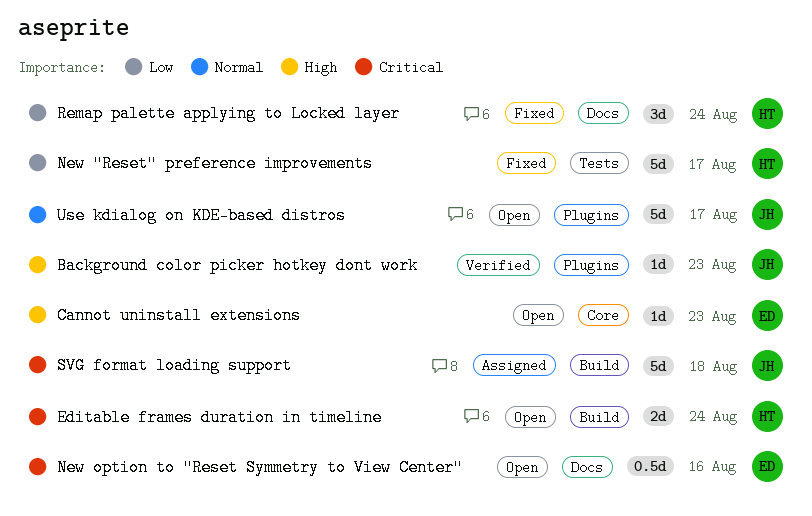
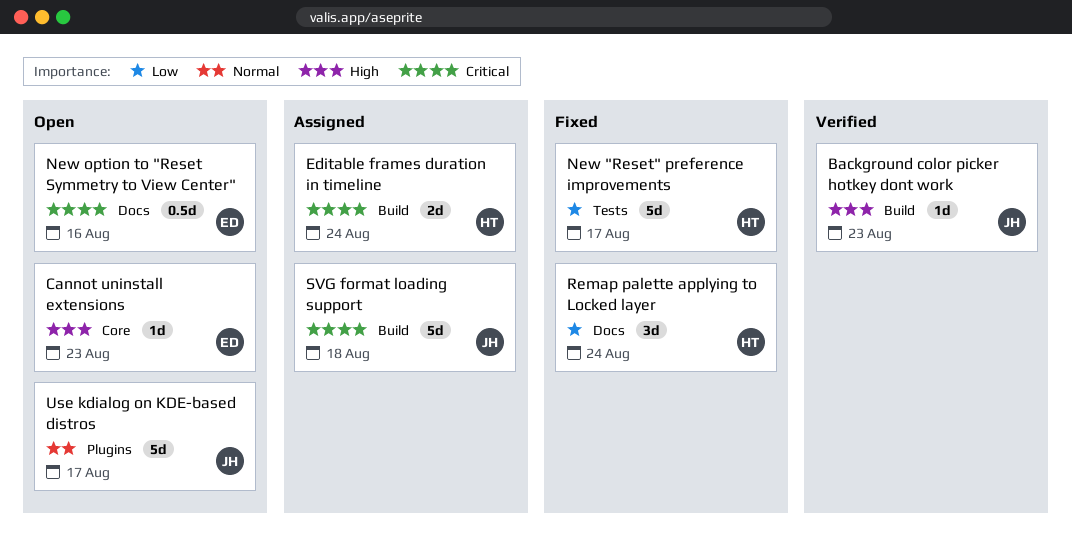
Background color picker hotkey dont work, label: Plugins -> Build
Editable frames duration in timeline, status: Open -> Assigned

